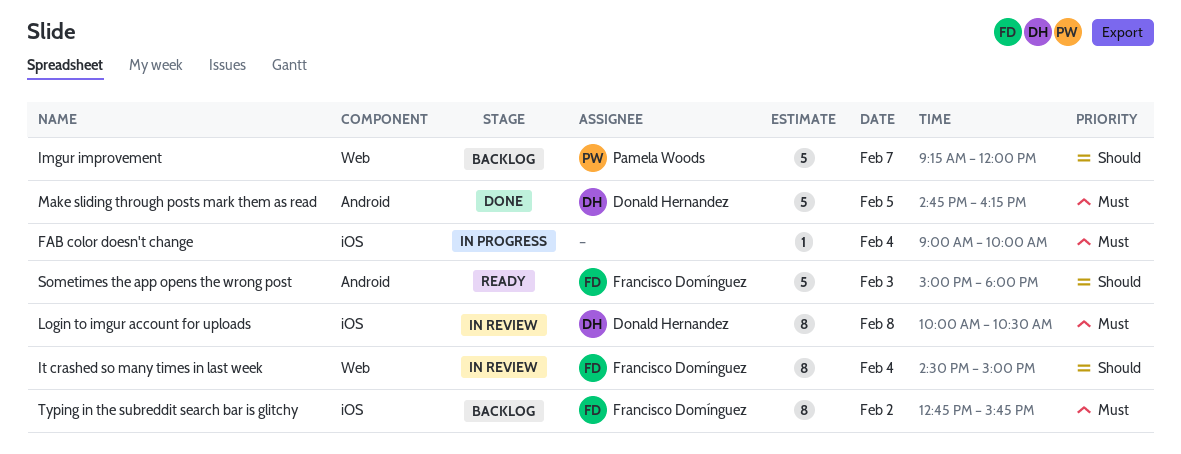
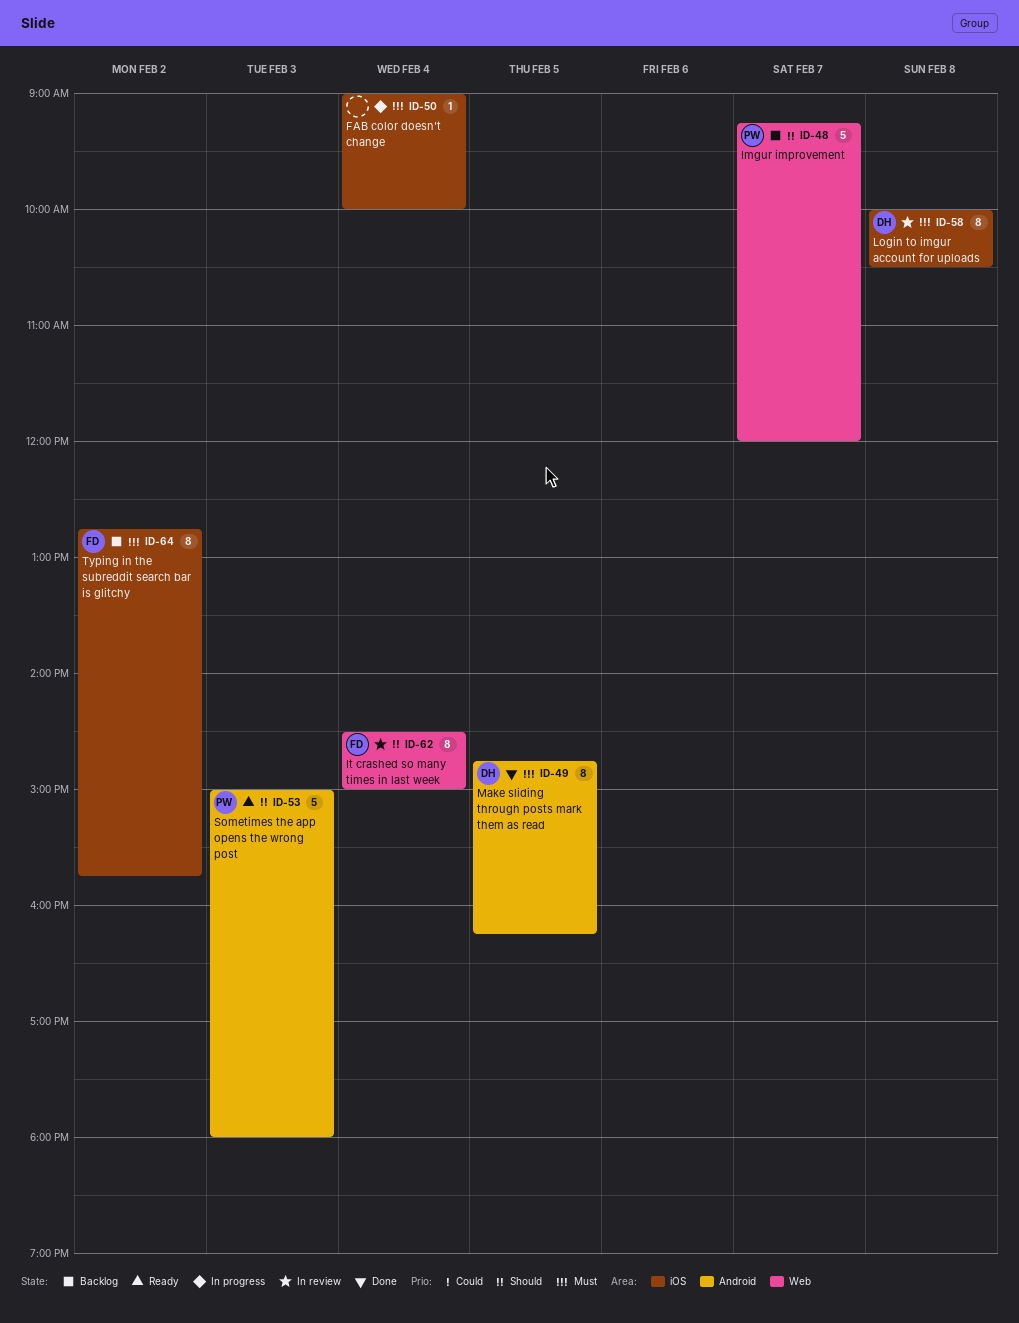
Make sliding through posts mark them as read, estimate: 5 -> 8
Sometimes the app opens the wrong post, owner: Francisco Domínguez -> Pamela Woods

